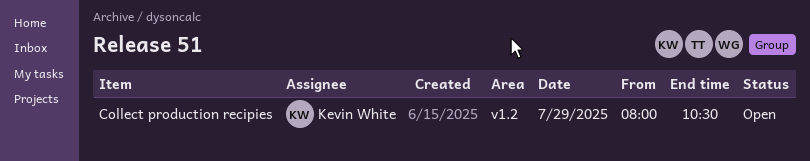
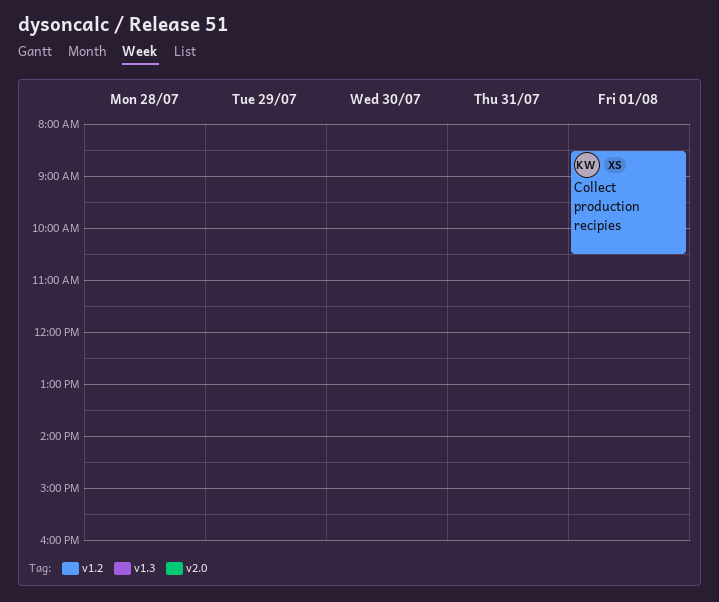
Collect production recipies, day: Jul 29 -> Aug 1
Collect production recipies, begins: 08:00 -> 08:30

